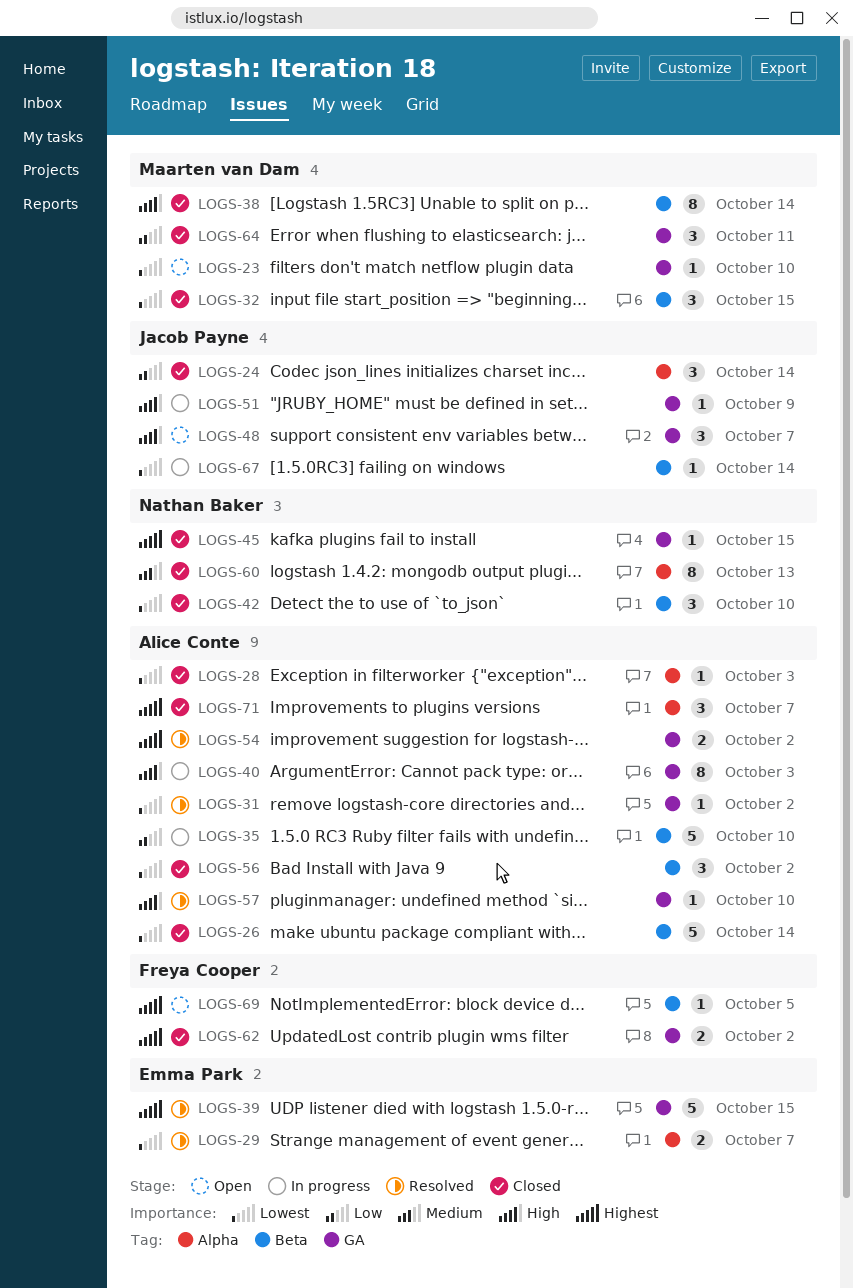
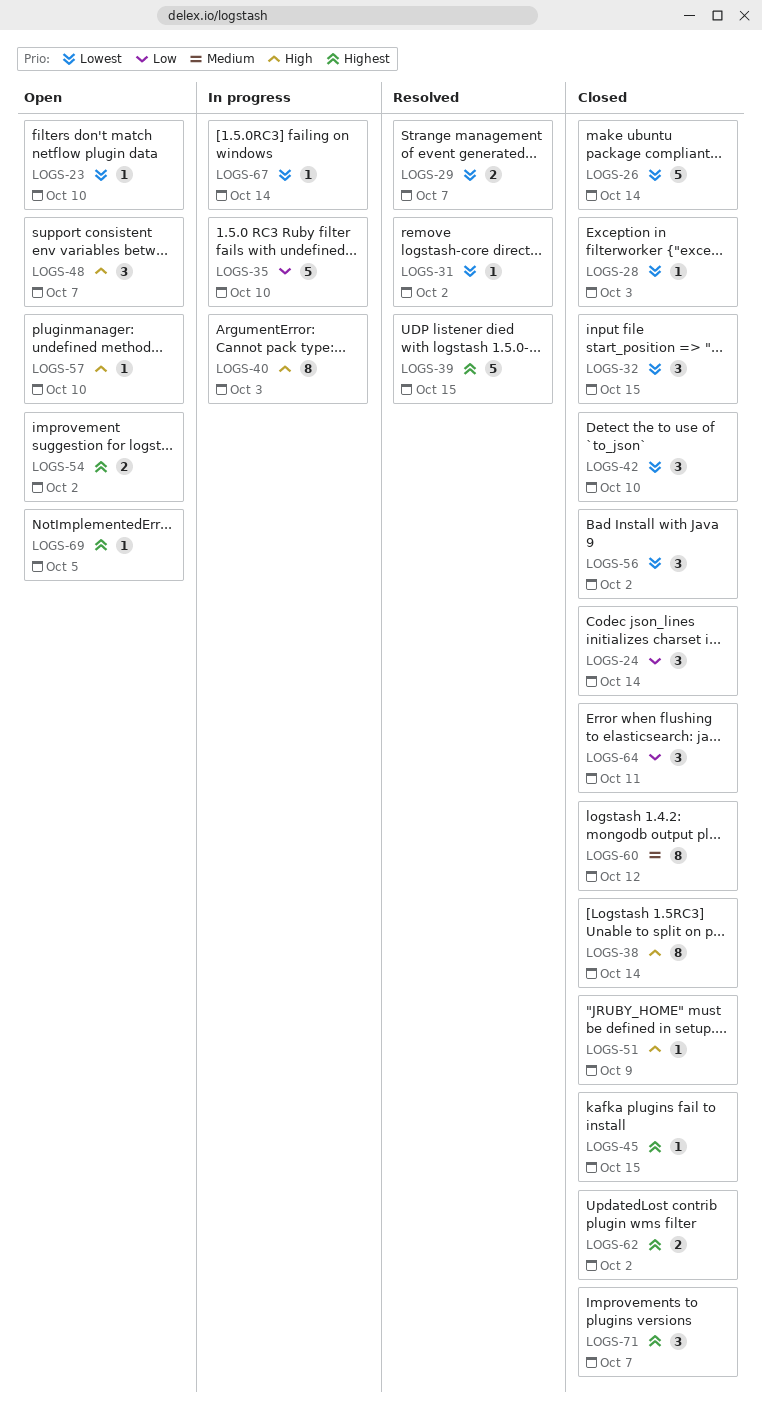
LOGS-51, status: In progress -> Closed
LOGS-54, status: Resolved -> Open
LOGS-57, status: Resolved -> Open
LOGS-60, due: Oct 13 -> Oct 12

